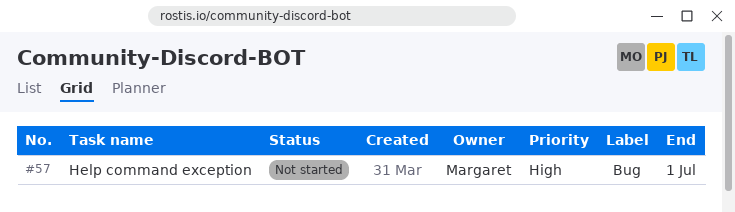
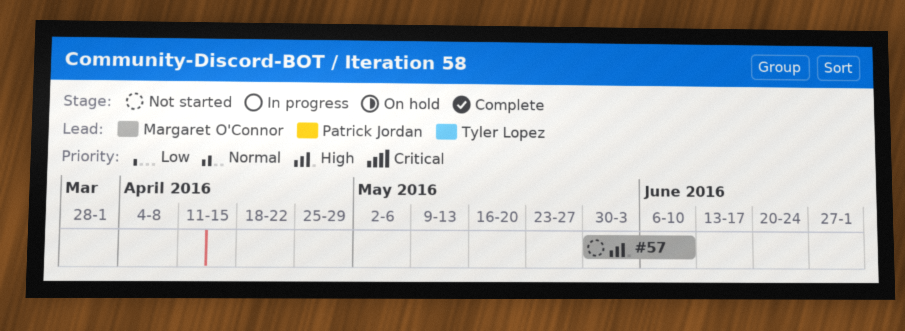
#57, due: Jul 1 -> Jun 10

